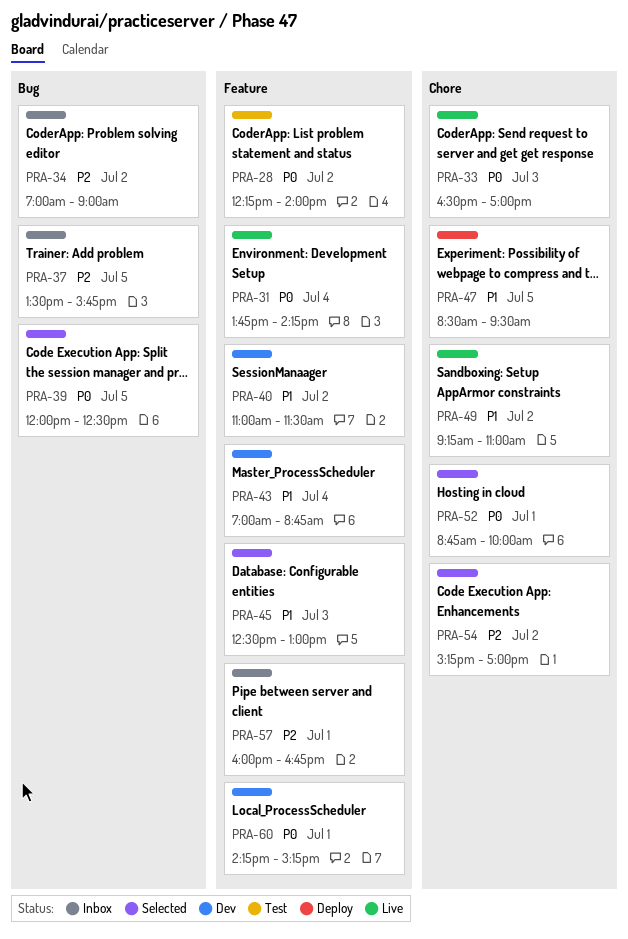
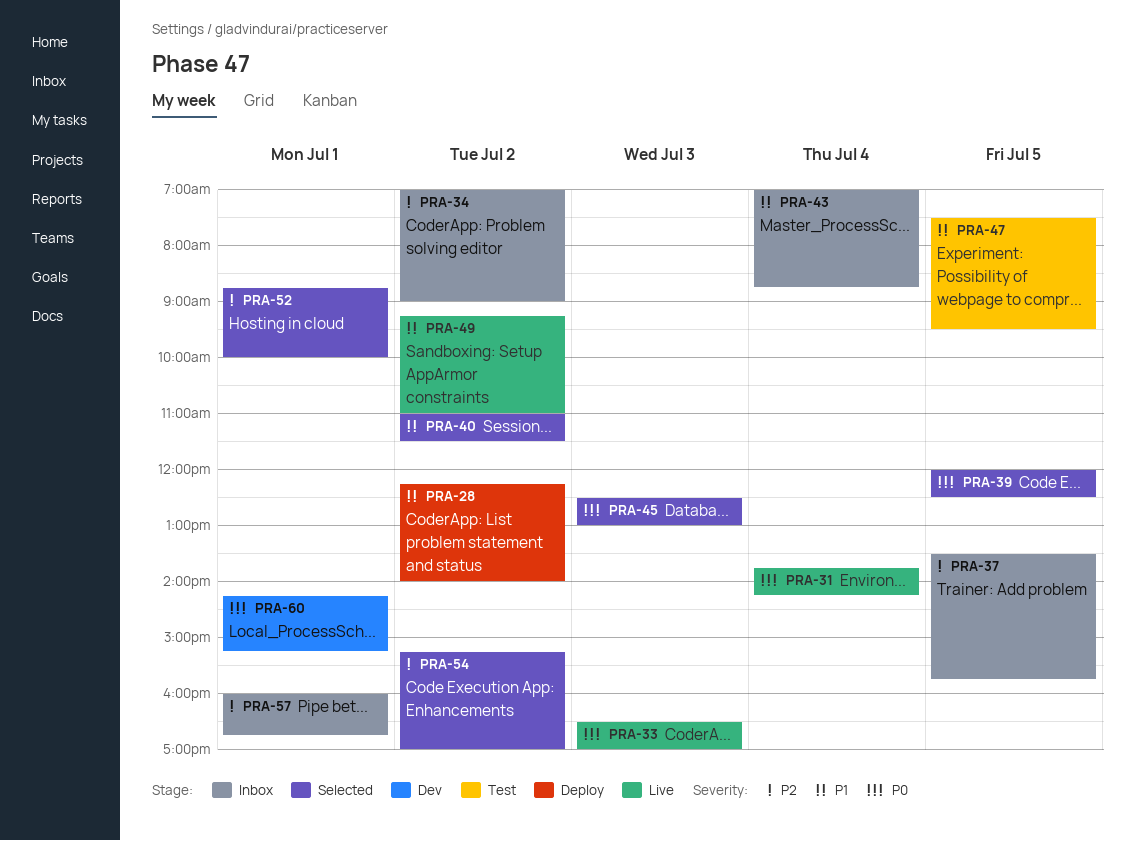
PRA-28, status: Test -> Deploy
PRA-28, priority: P0 -> P1
PRA-40, status: Dev -> Selected
PRA-43, status: Dev -> Inbox
PRA-45, priority: P1 -> P0
PRA-47, status: Deploy -> Test
PRA-47, begins: 08:30 -> 07:30
PRA-52, priority: P0 -> P2

